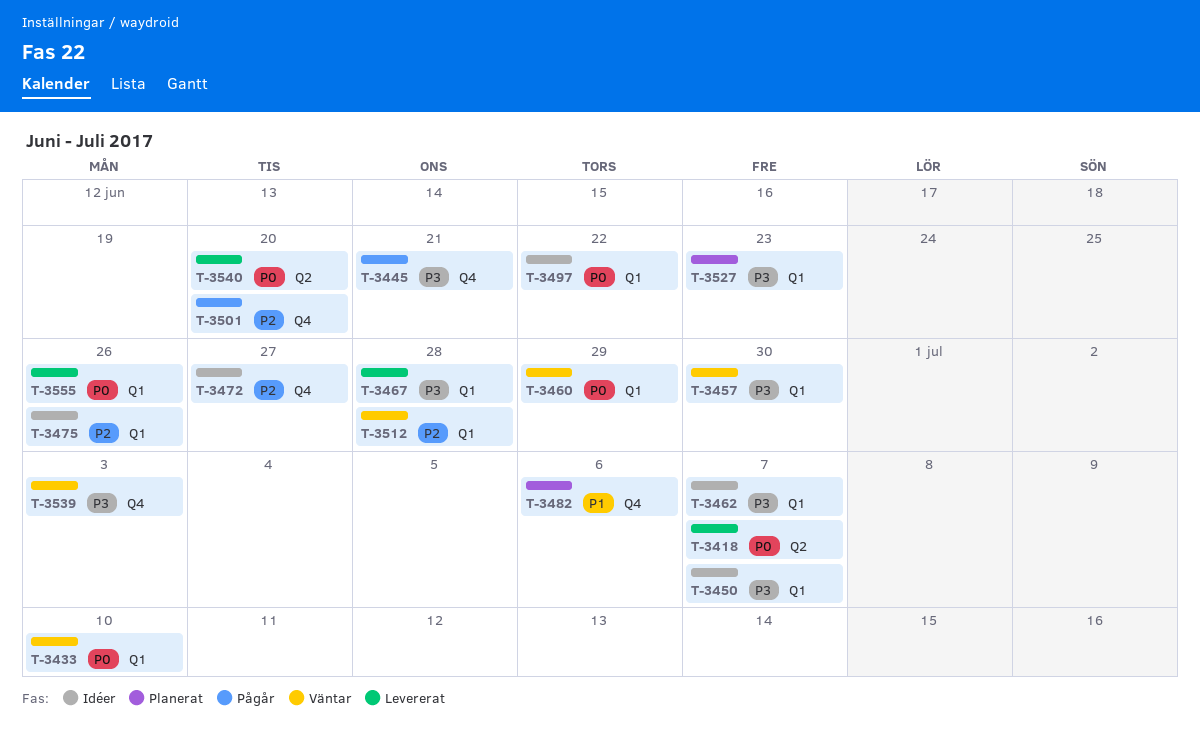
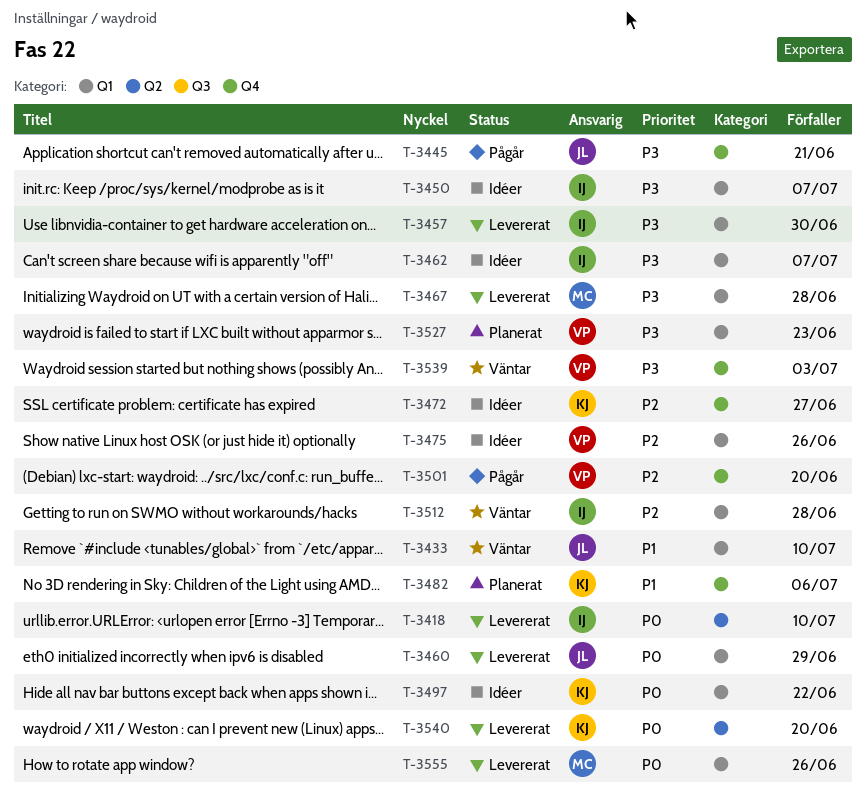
T-3418, due: Jul 7 -> Jul 10
T-3433, priority: P0 -> P1
T-3457, status: Väntar -> Levererat
T-3460, status: Väntar -> Levererat

